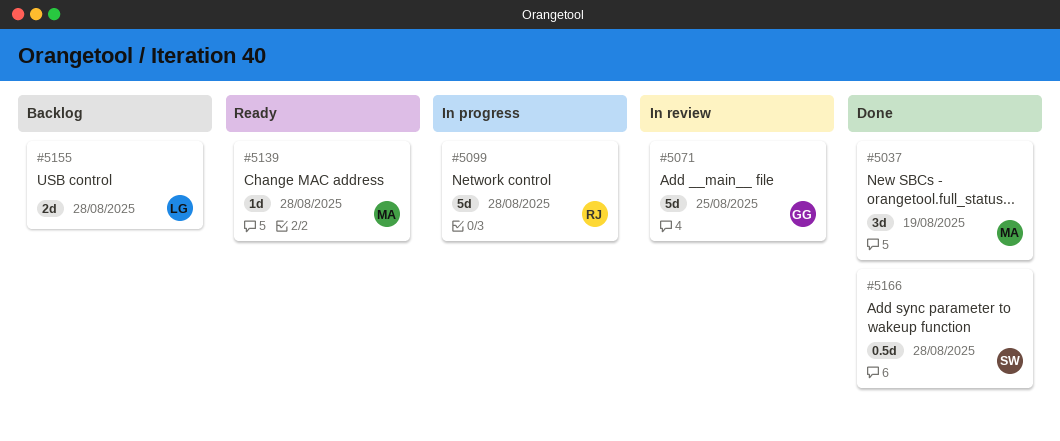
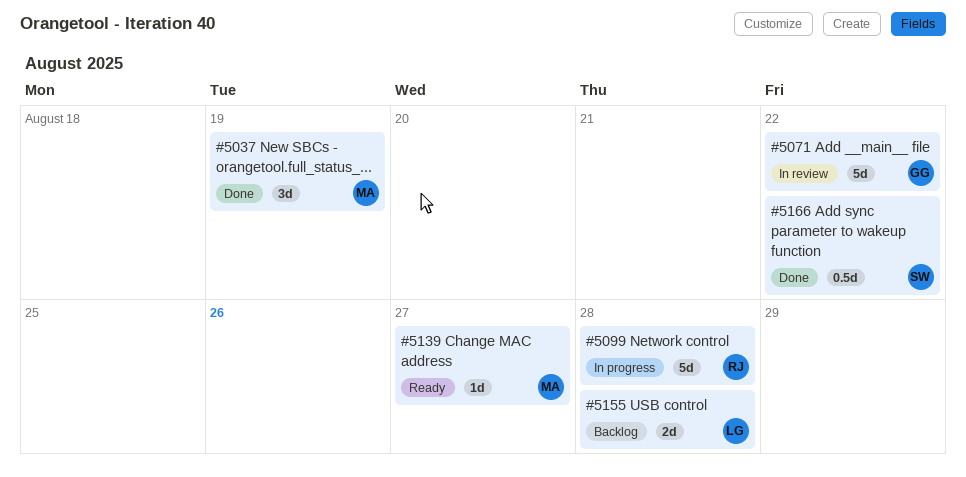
#5071, due: Aug 25 -> Aug 22
#5139, due: Aug 28 -> Aug 27
#5166, due: Aug 28 -> Aug 22

